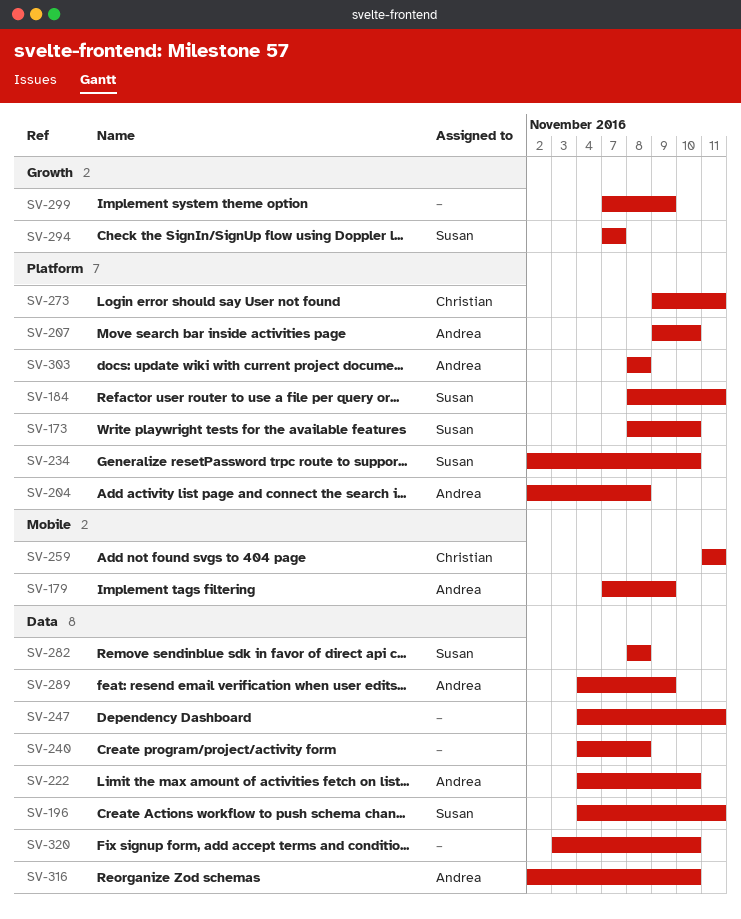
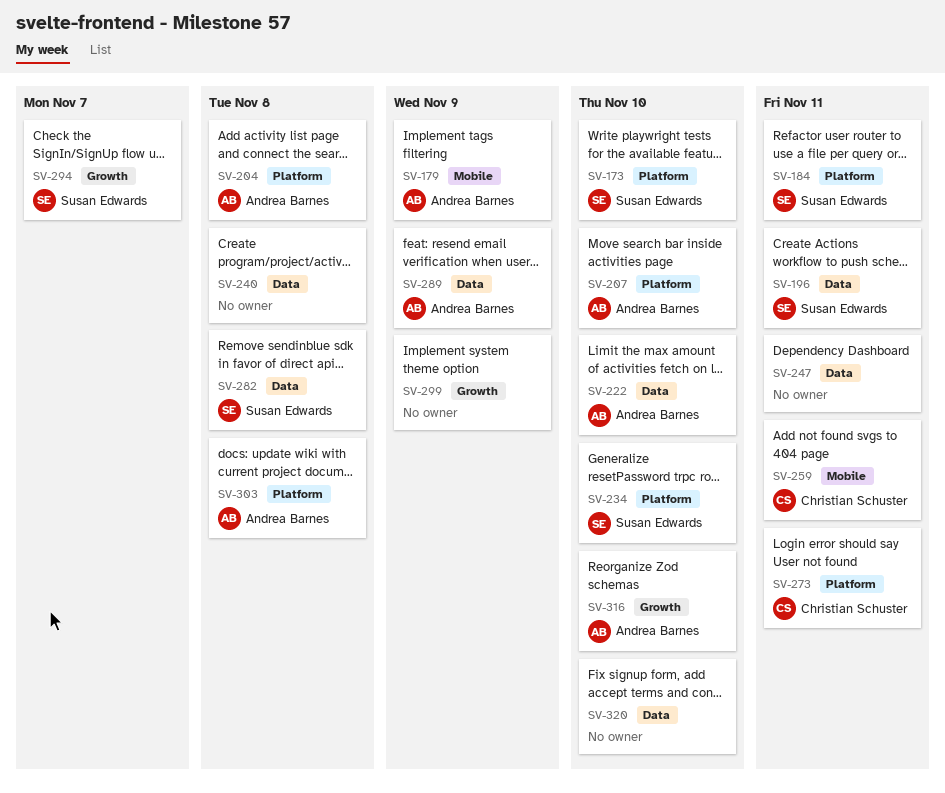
SV-316, label: Data -> Growth

